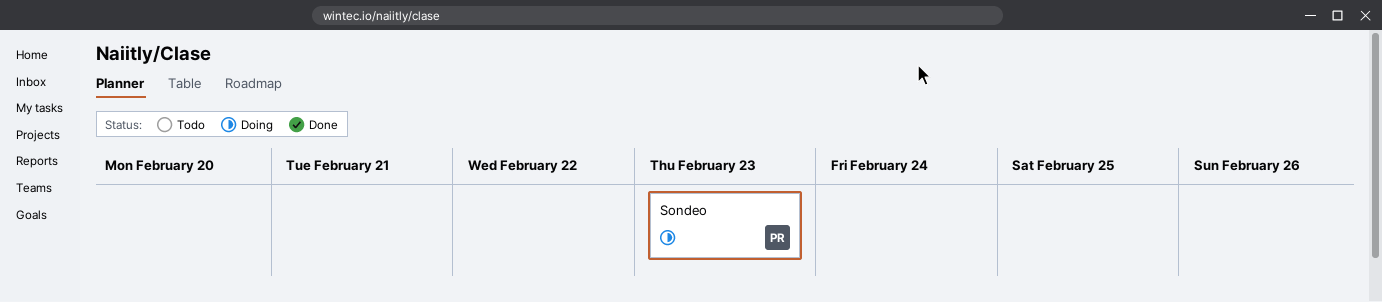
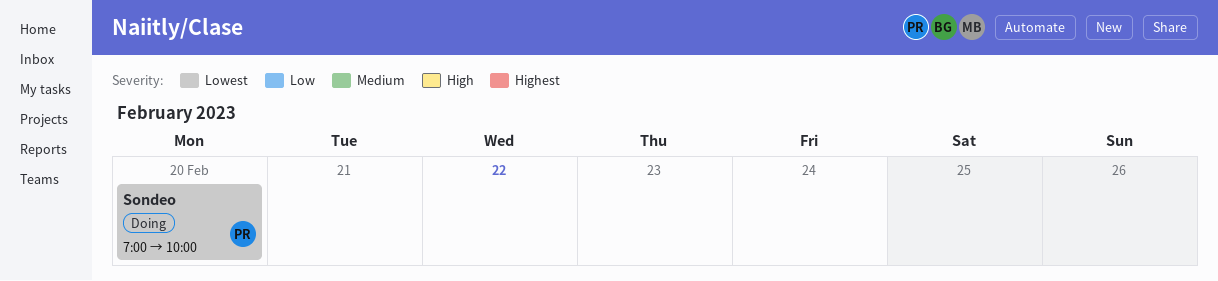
Sondeo, day: Feb 23 -> Feb 20

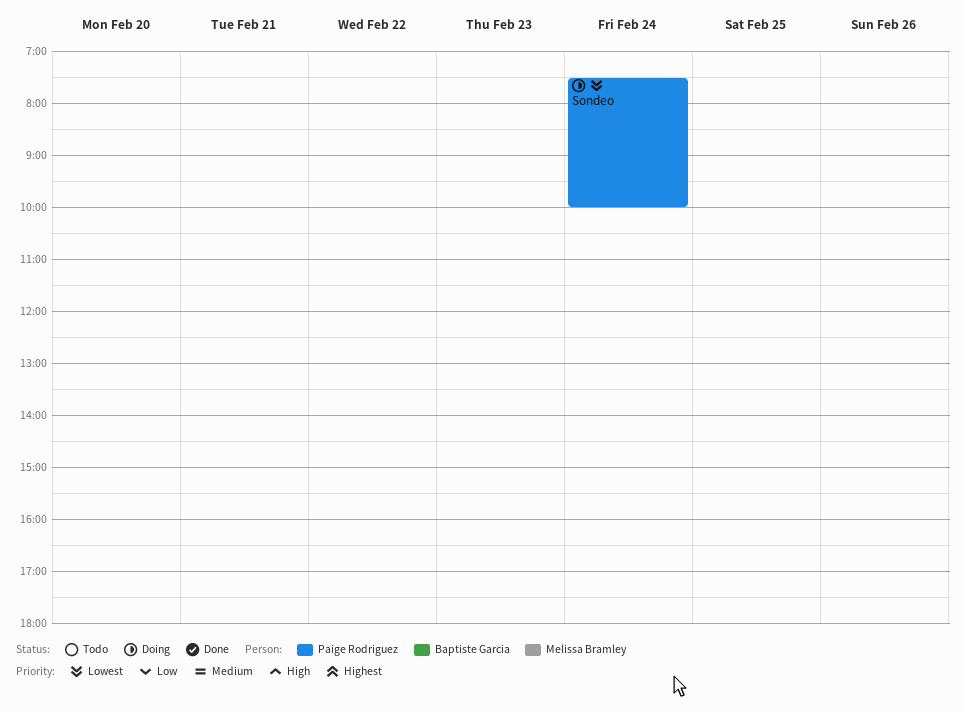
Sondeo, day: Feb 20 -> Feb 24
Sondeo, begins: 07:00 -> 07:30

